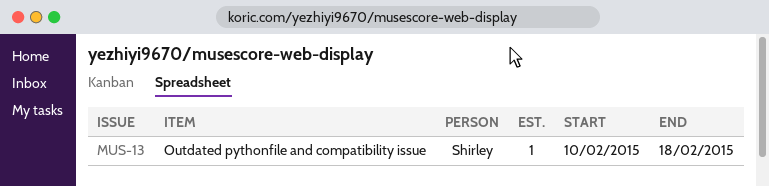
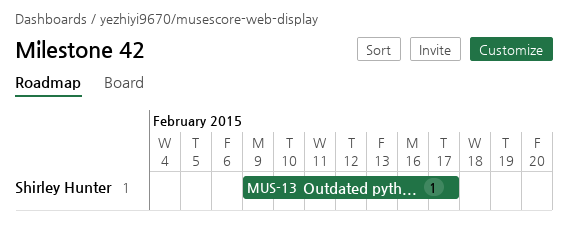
MUS-13, start: Feb 10 -> Feb 9
MUS-13, due: Feb 18 -> Feb 17

